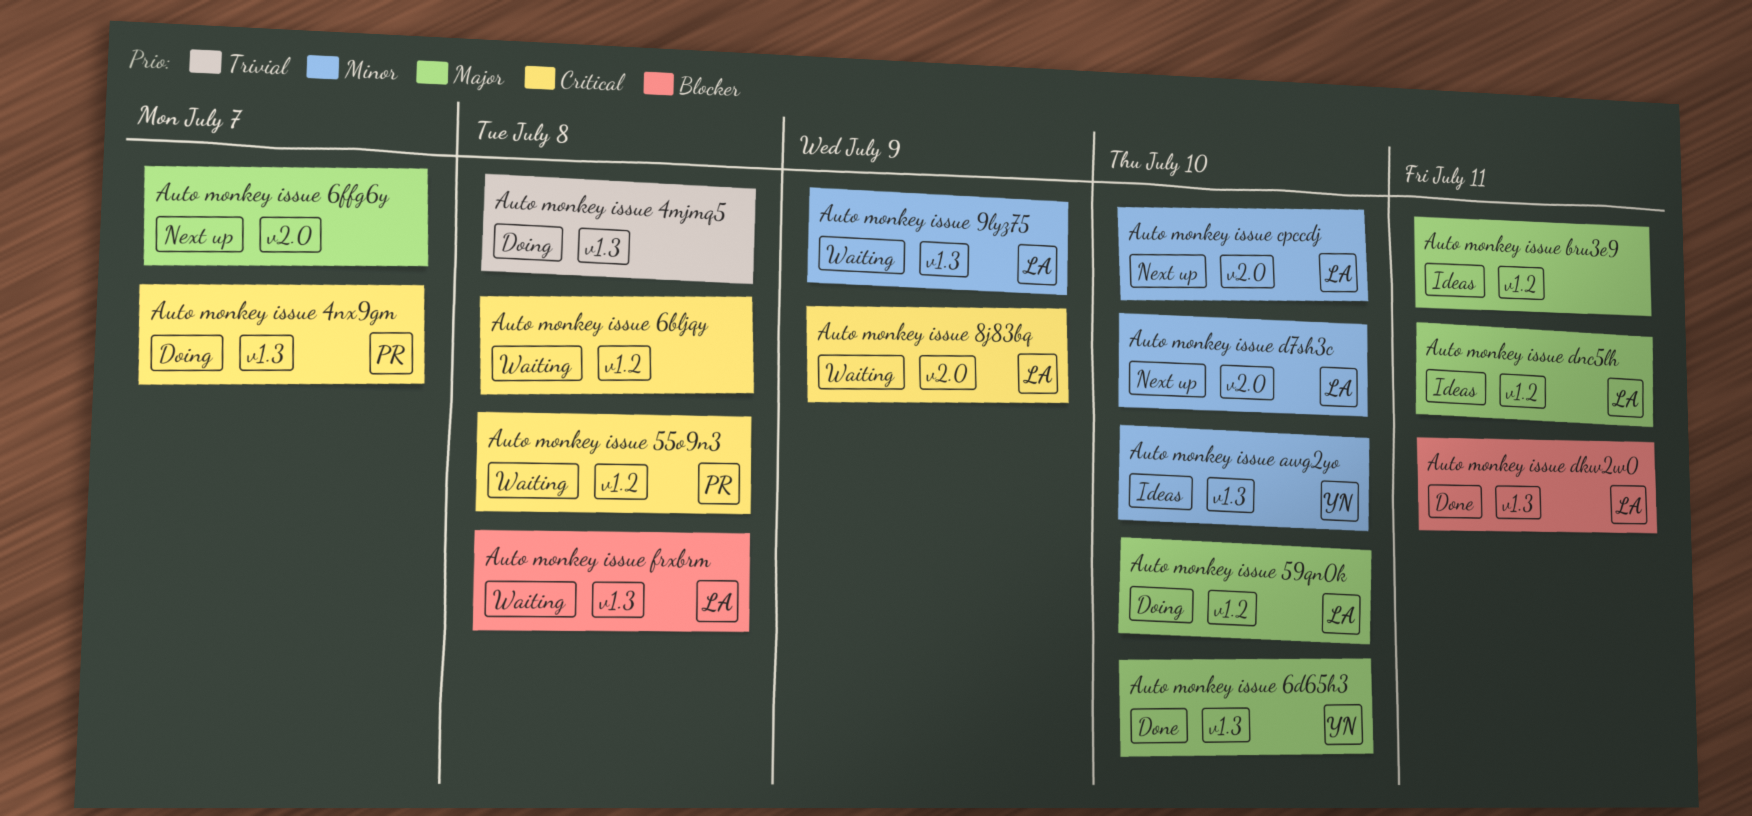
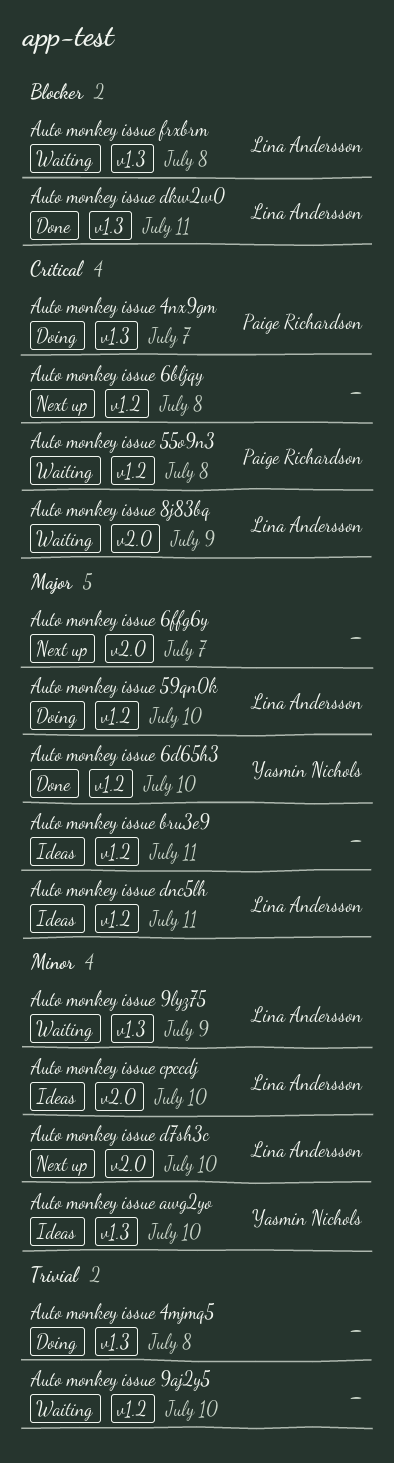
Auto monkey issue 6bljqy, status: Waiting -> Next up
Auto monkey issue 6d65h3, label: v1.3 -> v1.2
Auto monkey issue 9aj2y5: none -> present
Auto monkey issue cpccdj, status: Next up -> Ideas

